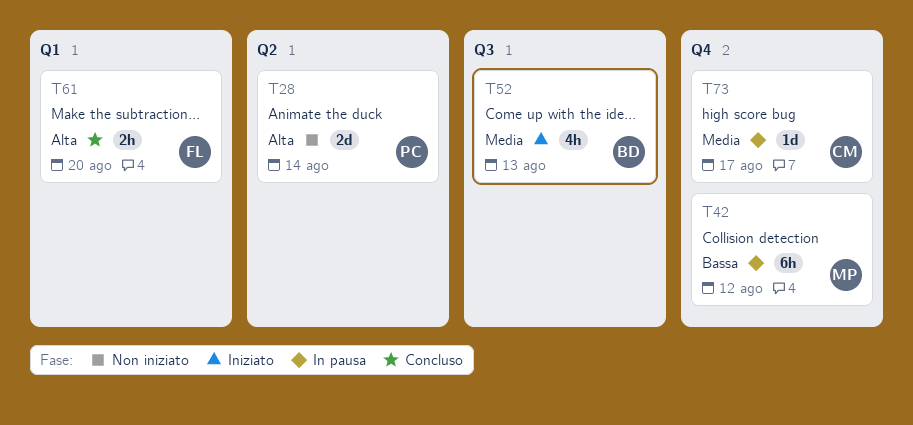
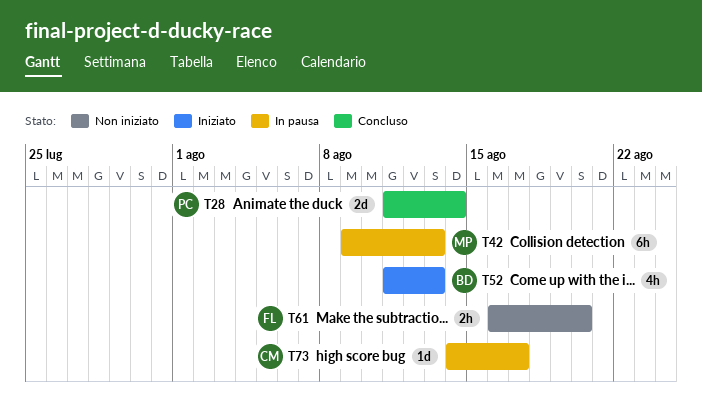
T28, status: Non iniziato -> Concluso
T42, due: Aug 12 -> Aug 13
T61, status: Concluso -> Non iniziato

